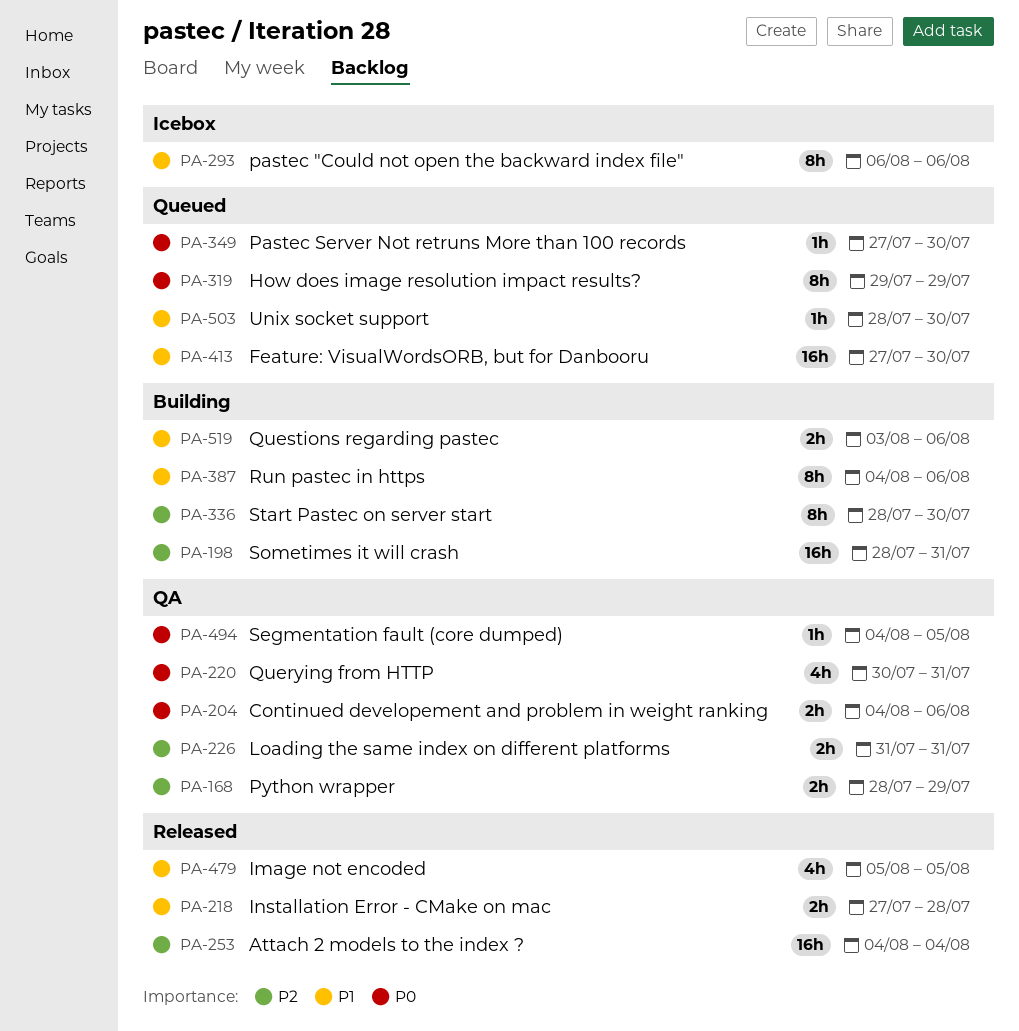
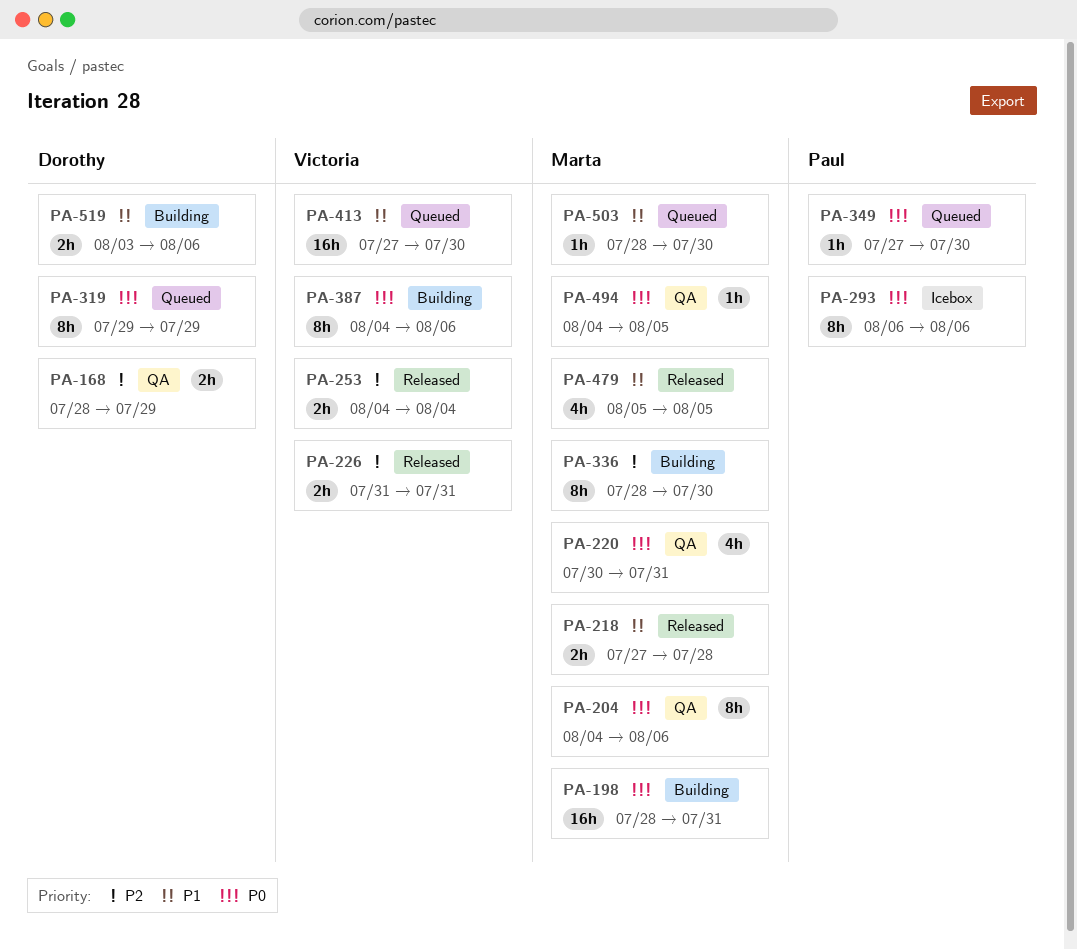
PA-198, priority: P2 -> P0
PA-204, estimate: 2h -> 8h
PA-226, status: QA -> Released
PA-253, estimate: 16h -> 2h
PA-293, priority: P1 -> P0
PA-387, priority: P1 -> P0

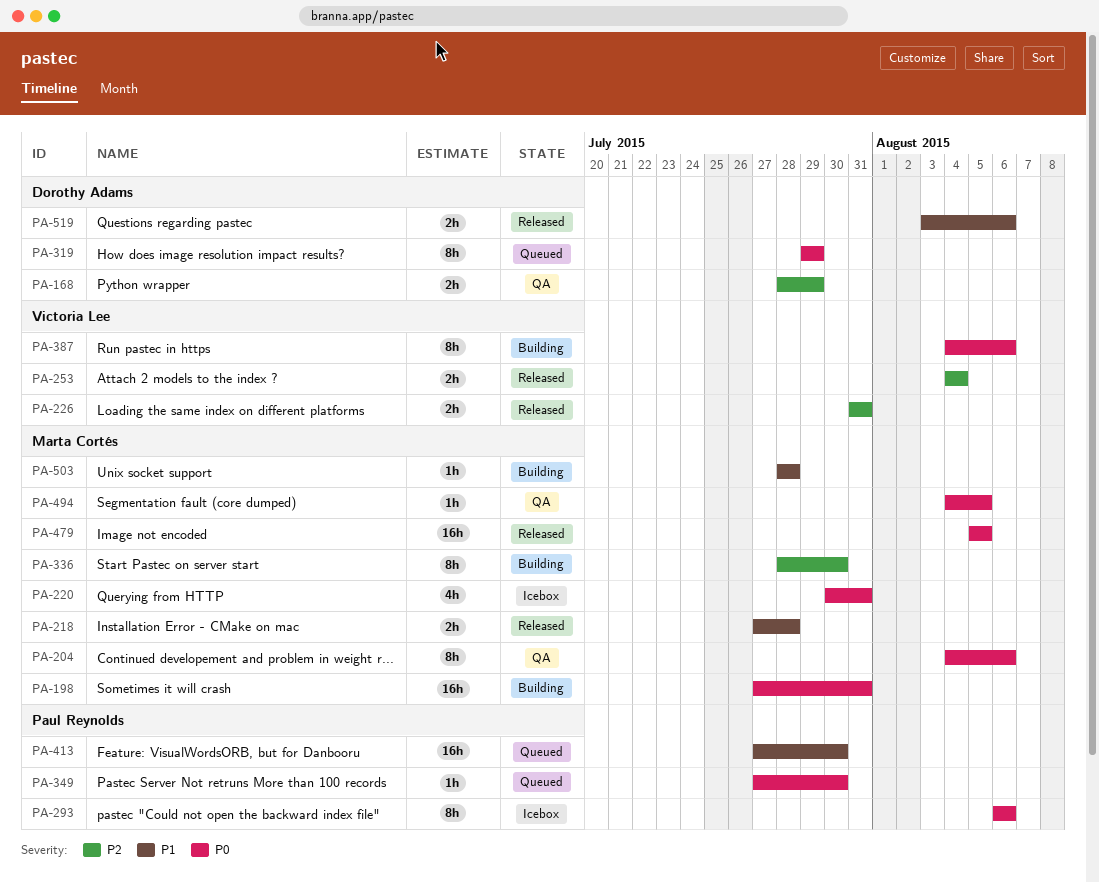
PA-198, start: Jul 28 -> Jul 27
PA-220, status: QA -> Icebox
PA-413, owner: Victoria Lee -> Paul Reynolds
PA-479, priority: P1 -> P0
PA-479, estimate: 4h -> 16h
PA-503, status: Queued -> Building
PA-503, due: Jul 30 -> Jul 28
PA-519, status: Building -> Released

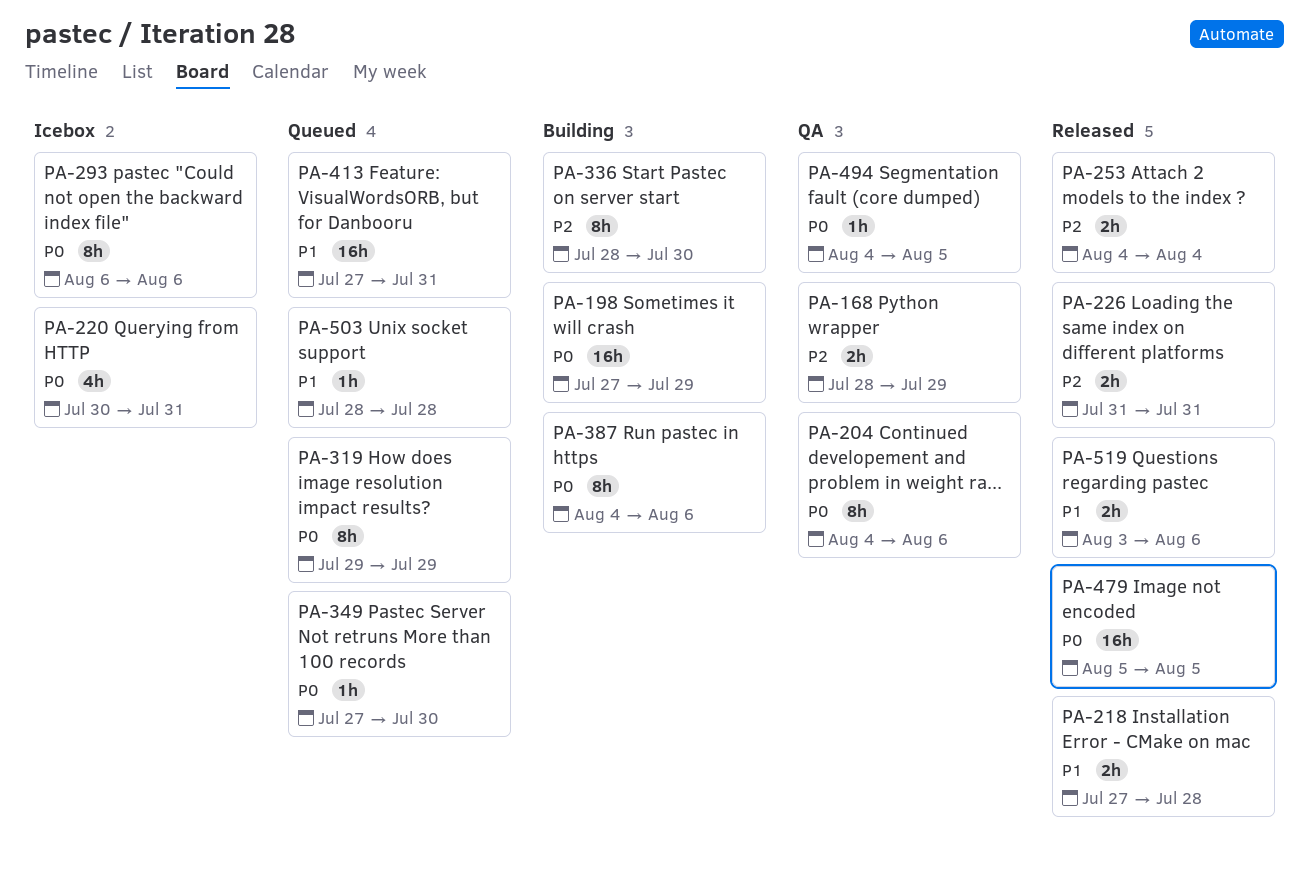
PA-198, due: Jul 31 -> Jul 29
PA-413, due: Jul 30 -> Jul 31
PA-503, status: Building -> Queued

